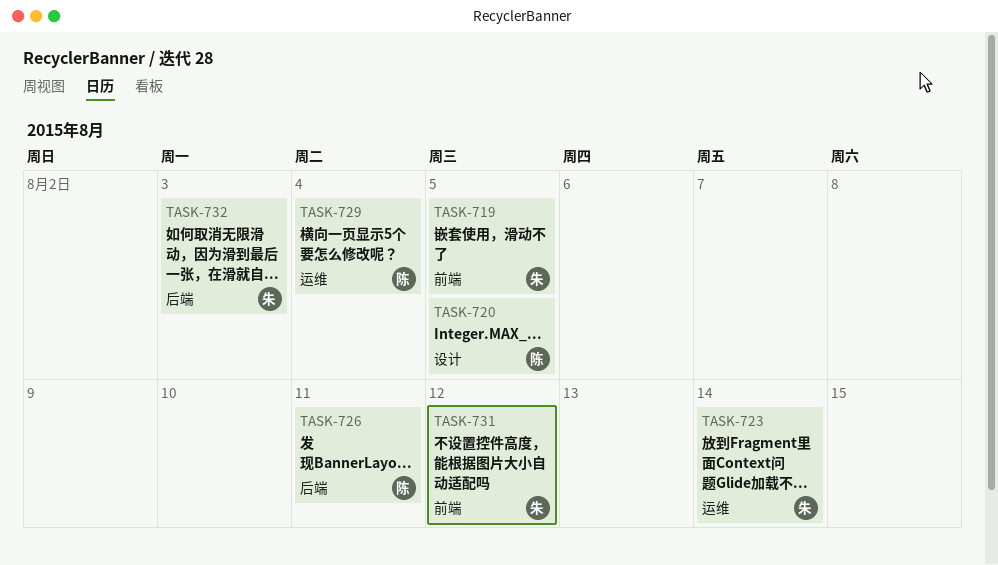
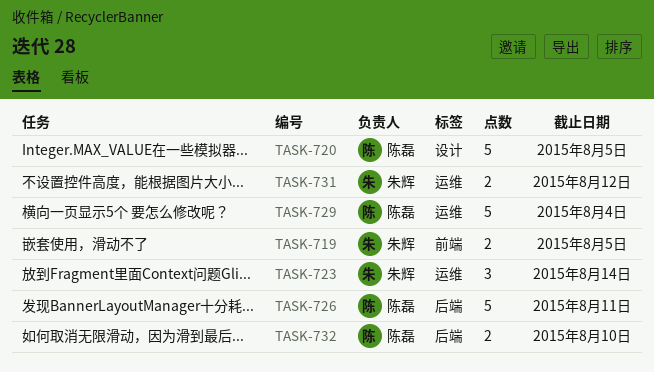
TASK-731, label: 前端 -> 运维
TASK-732, owner: 朱辉 -> 陈磊
TASK-732, due: Aug 3 -> Aug 10

